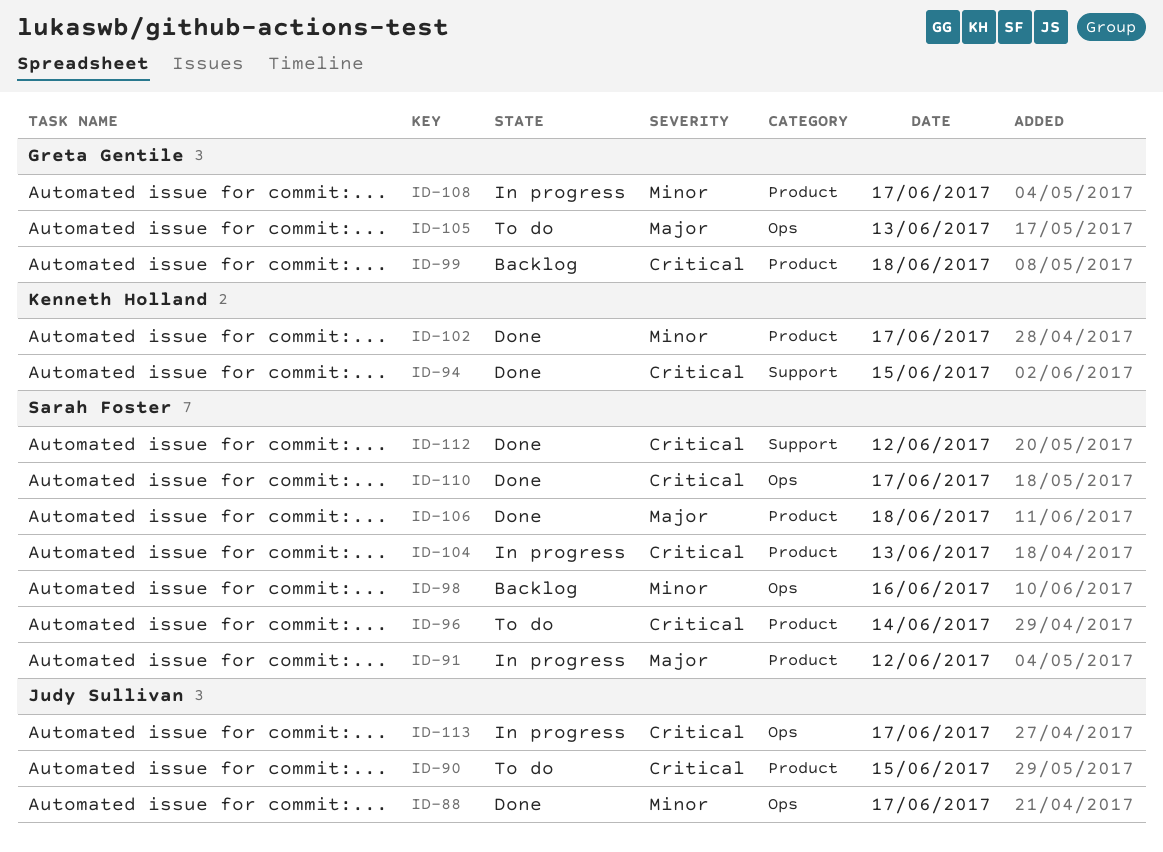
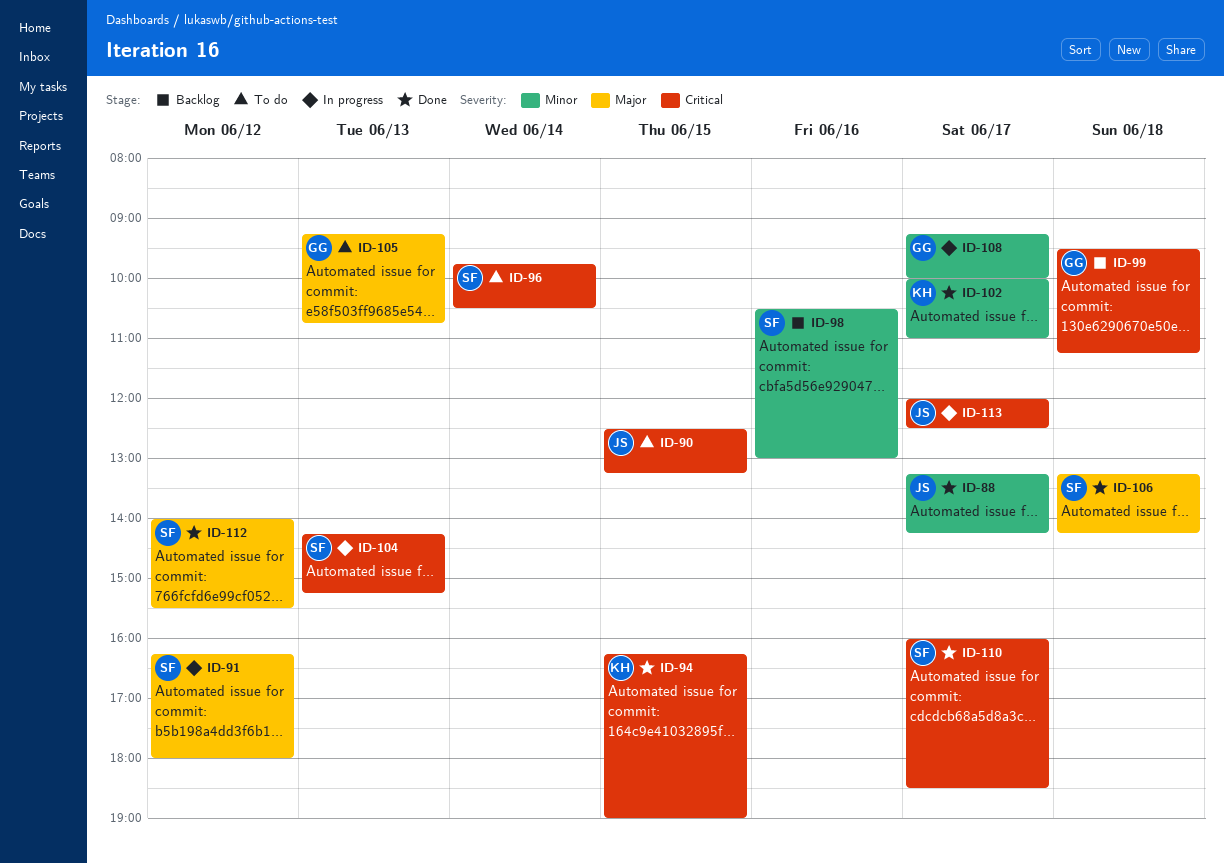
ID-112, priority: Critical -> Major

